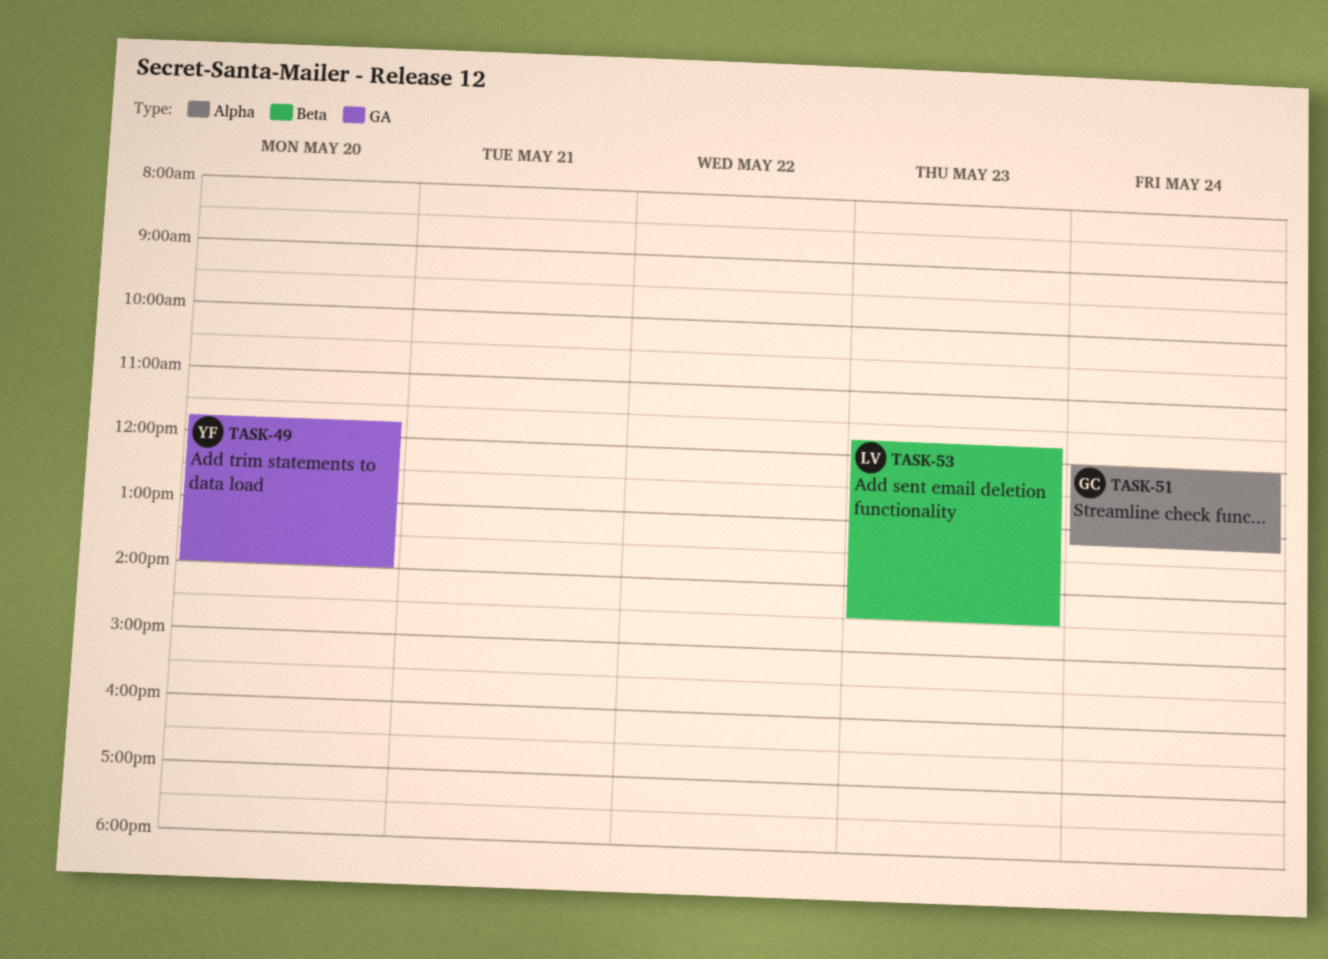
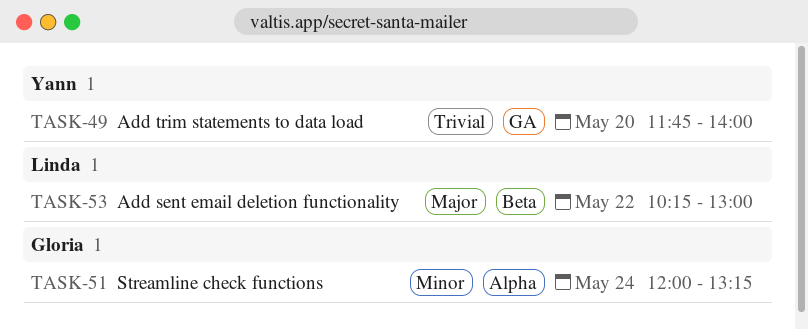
TASK-53, day: May 23 -> May 22
TASK-53, begins: 11:45 -> 10:15
TASK-53, ends: 14:30 -> 13:00

